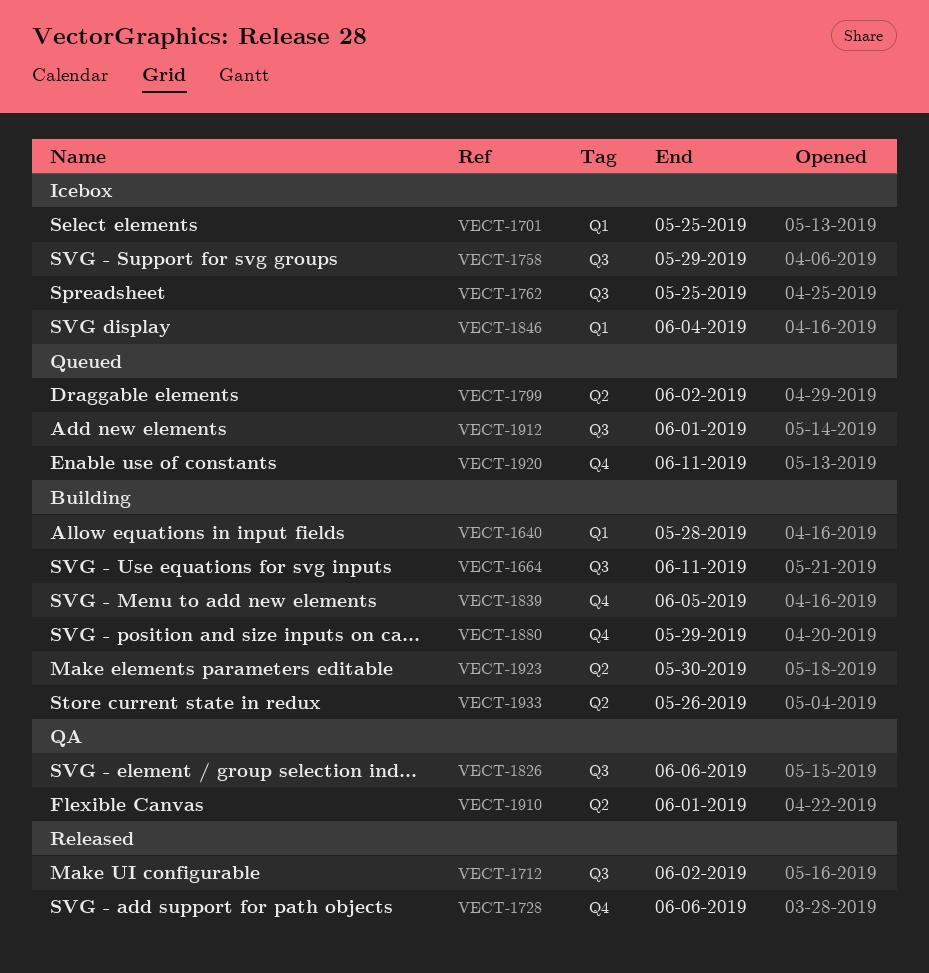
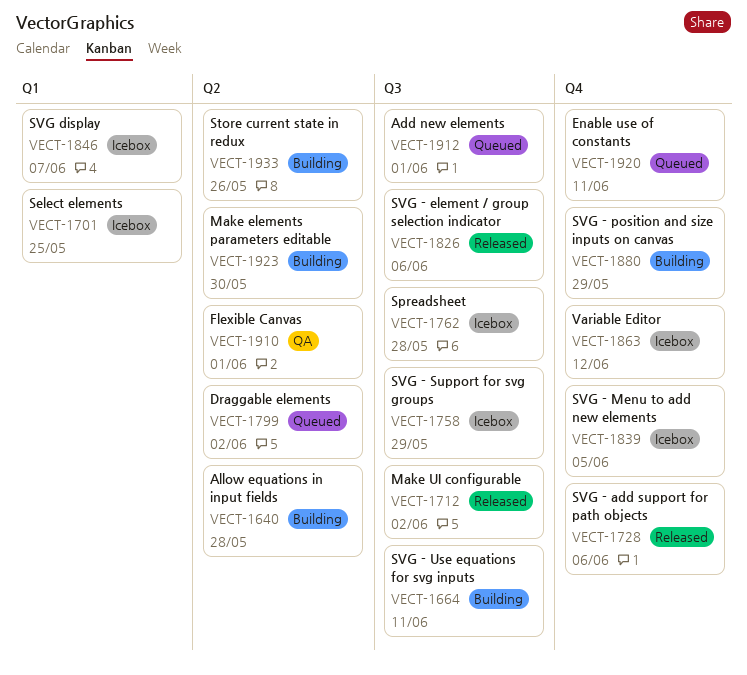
VECT-1640, label: Q1 -> Q2
VECT-1762, due: May 25 -> May 28
VECT-1826, status: QA -> Released
VECT-1839, status: Building -> Icebox
VECT-1846, due: Jun 4 -> Jun 7
VECT-1863: none -> present

